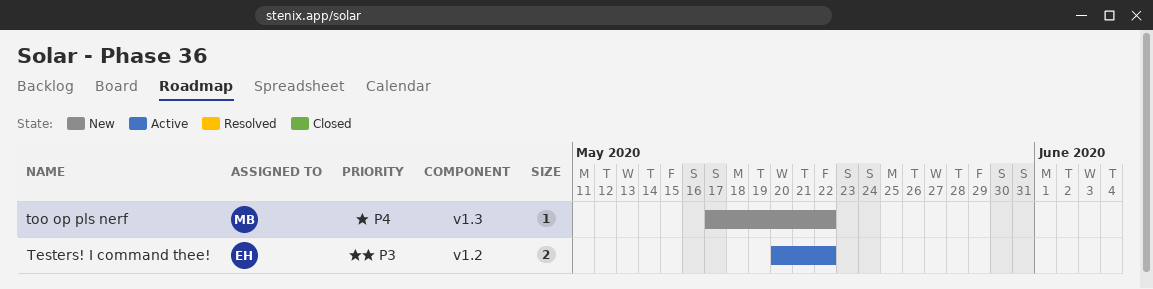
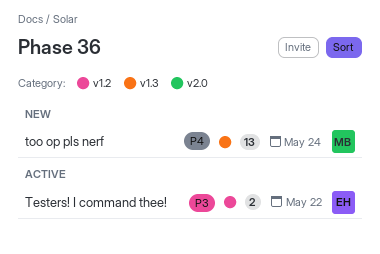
too op pls nerf, estimate: 1 -> 13
too op pls nerf, due: May 22 -> May 24

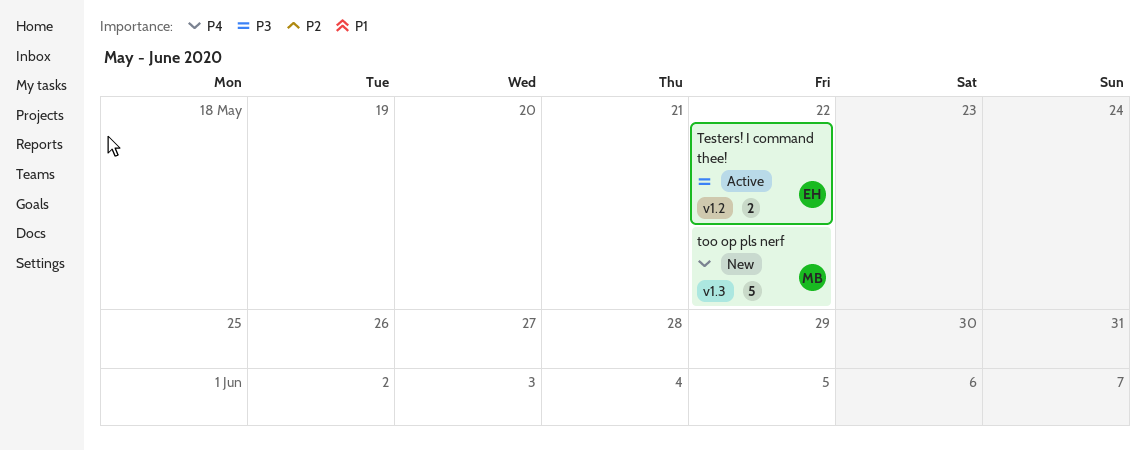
too op pls nerf, estimate: 13 -> 5
too op pls nerf, due: May 24 -> May 22

